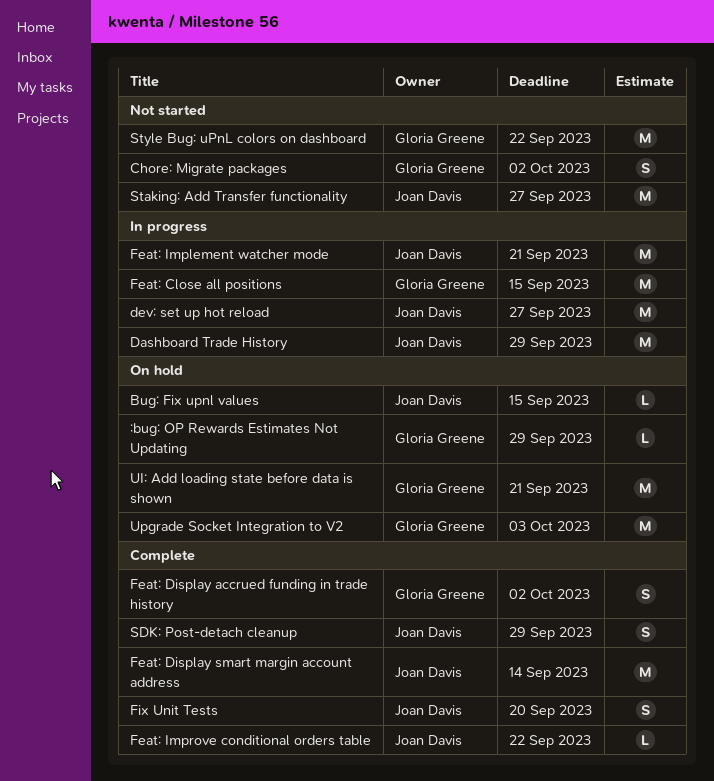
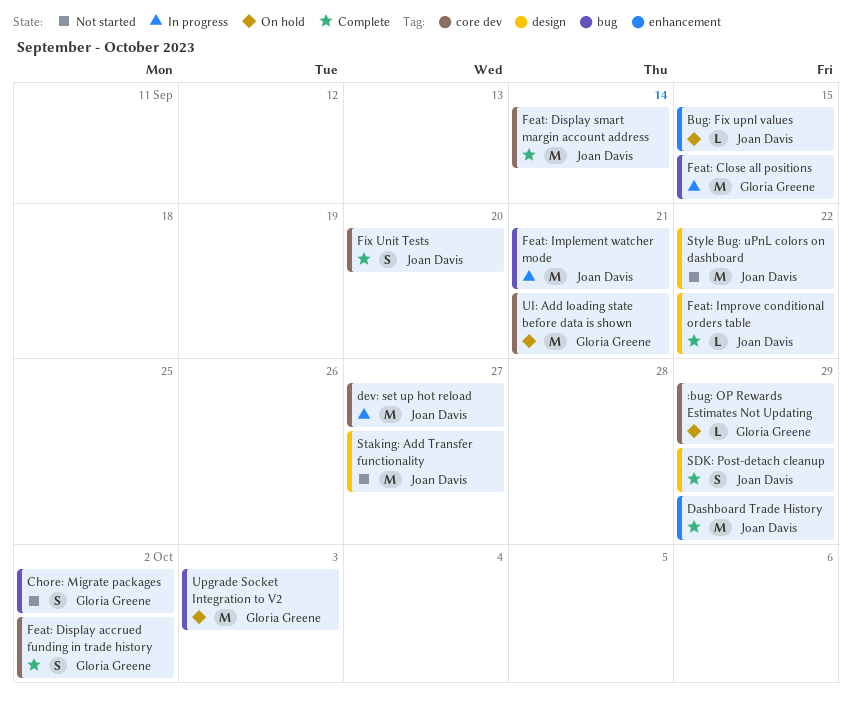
Dashboard Trade History, status: In progress -> Complete
Style Bug: uPnL colors on dashboard, owner: Gloria Greene -> Joan Davis

